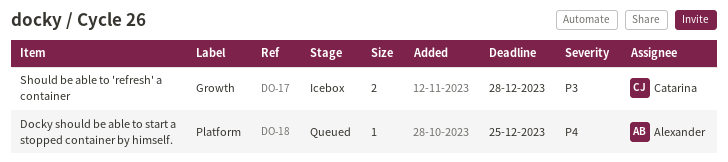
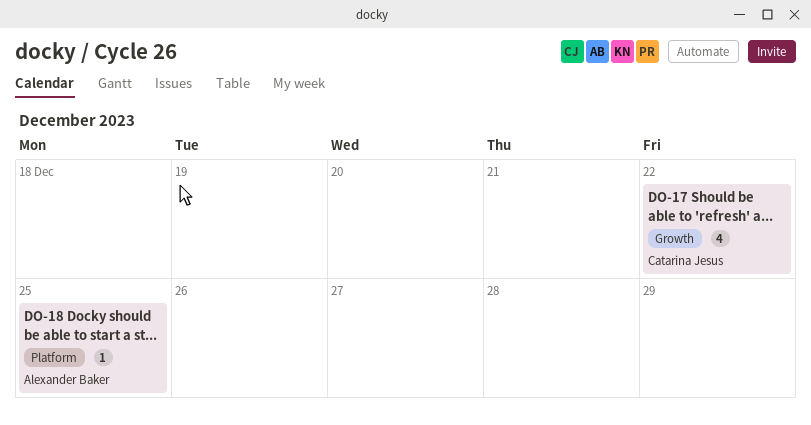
DO-17, estimate: 2 -> 4
DO-17, due: Dec 28 -> Dec 22

